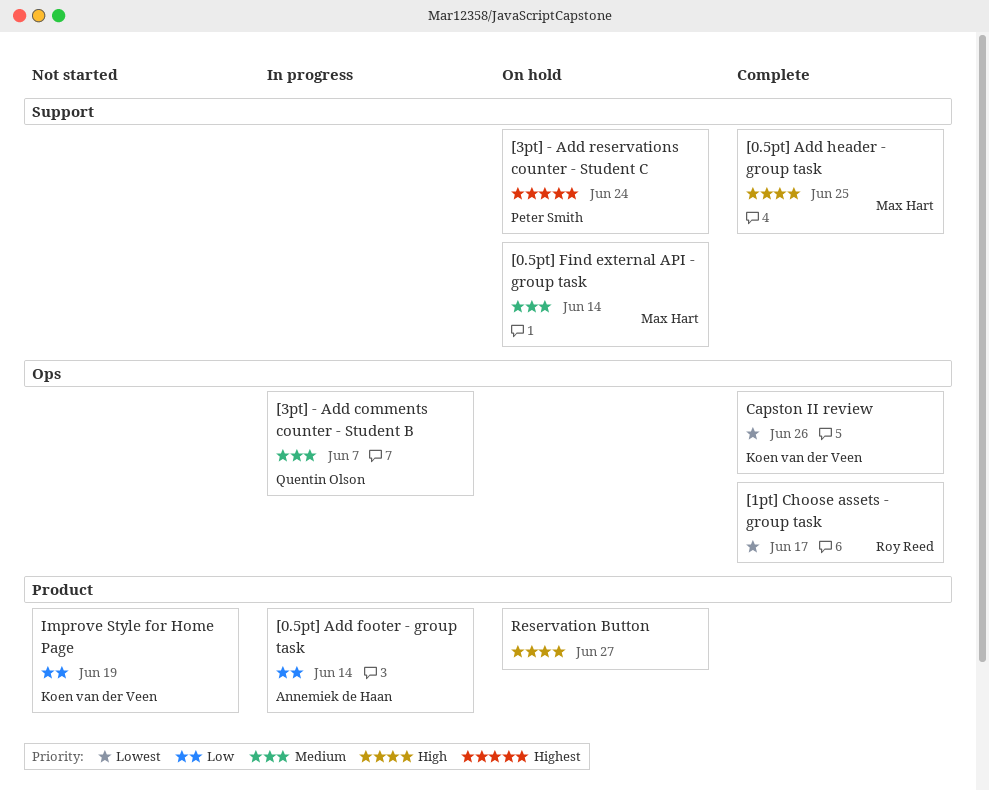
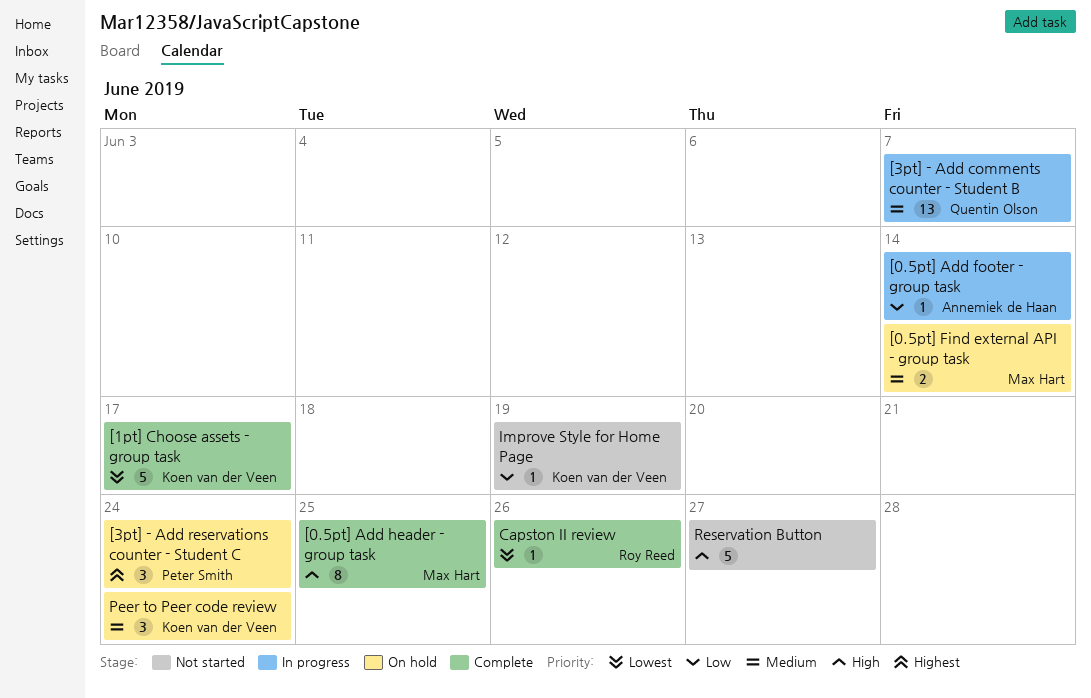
[1pt] Choose assets - group task, owner: Roy Reed -> Koen van der Veen
Capston II review, owner: Koen van der Veen -> Roy Reed
Peer to Peer code review: none -> present
Reservation Button, status: On hold -> Not started

